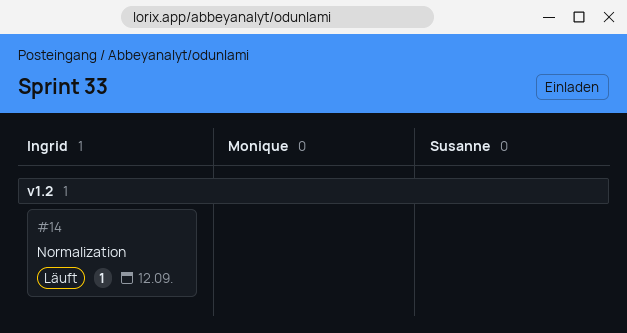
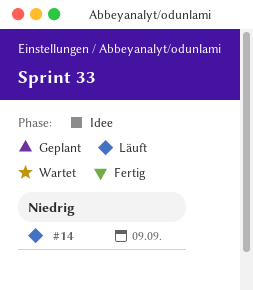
#14, due: Sep 12 -> Sep 9

